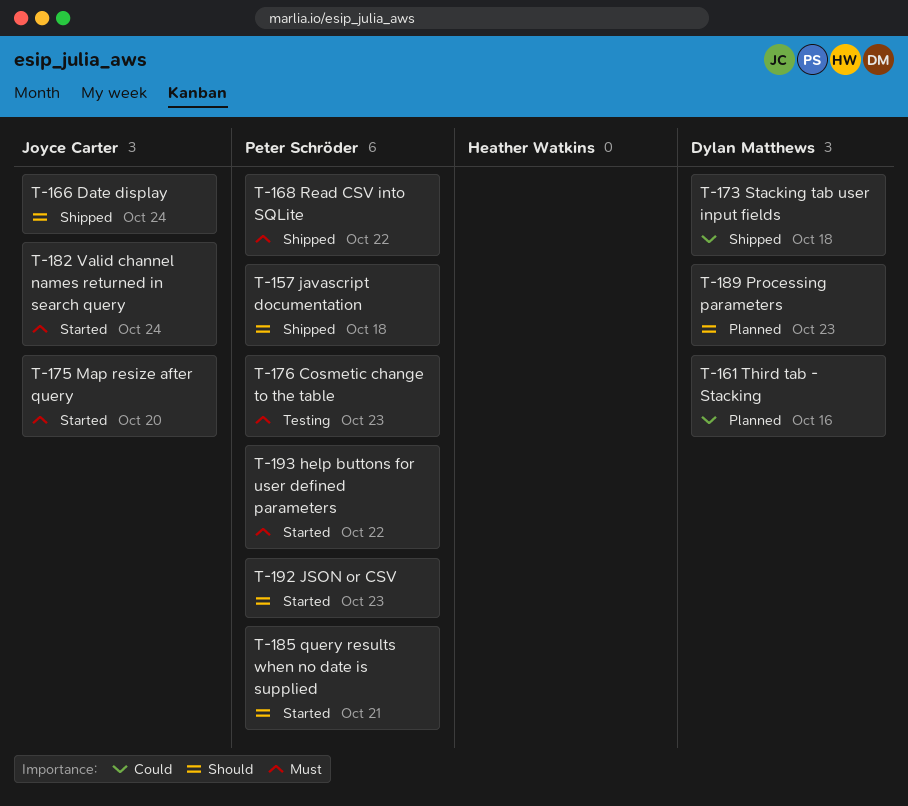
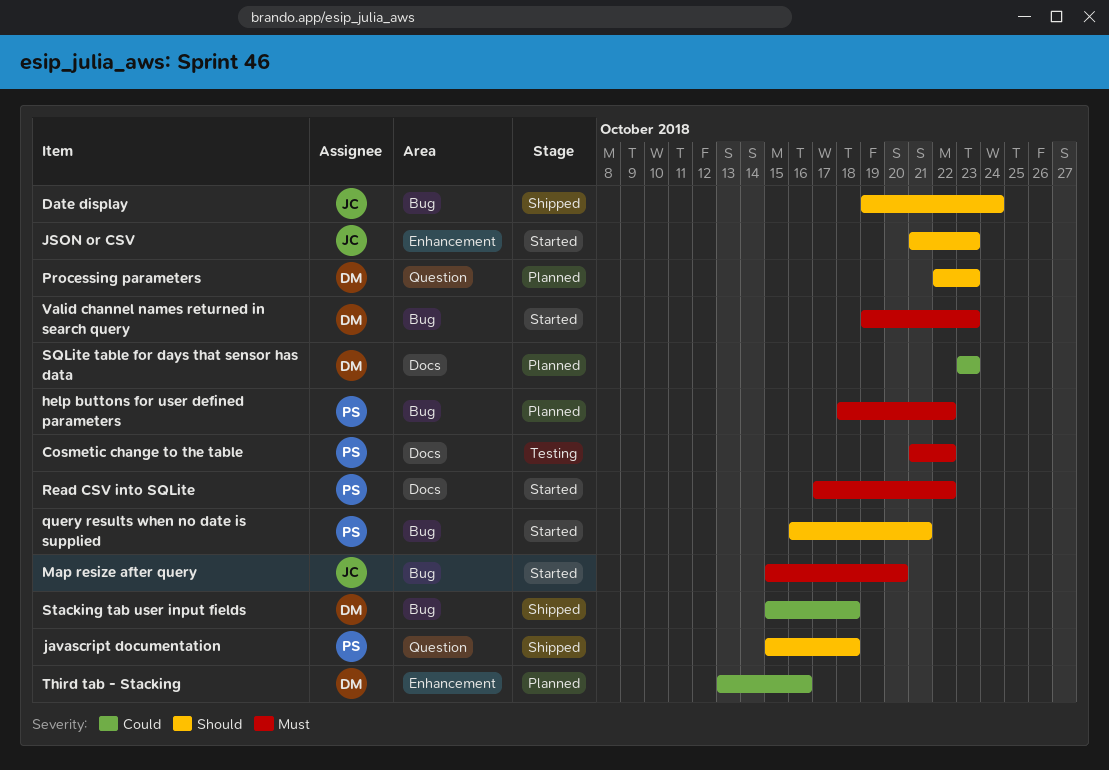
Cosmetic change to the table, due: Oct 23 -> Oct 22
help buttons for user defined parameters, status: Started -> Planned
JSON or CSV, owner: Peter Schröder -> Joyce Carter
Read CSV into SQLite, status: Shipped -> Started
SQLite table for days that sensor has data: none -> present
Valid channel names returned in search query, owner: Joyce Carter -> Dylan Matthews
Valid channel names returned in search query, due: Oct 24 -> Oct 23

